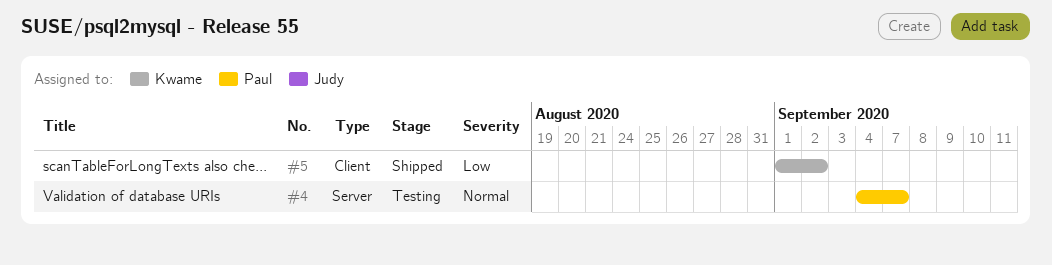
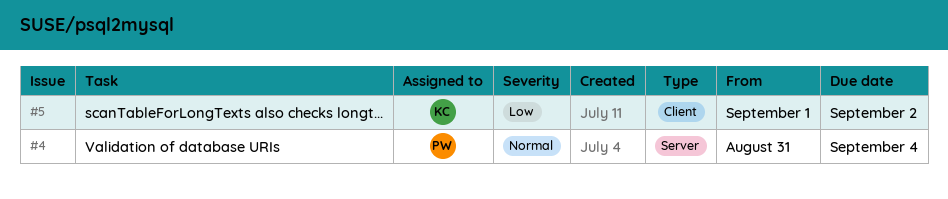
#4, start: Sep 4 -> Aug 31
#4, due: Sep 7 -> Sep 4

